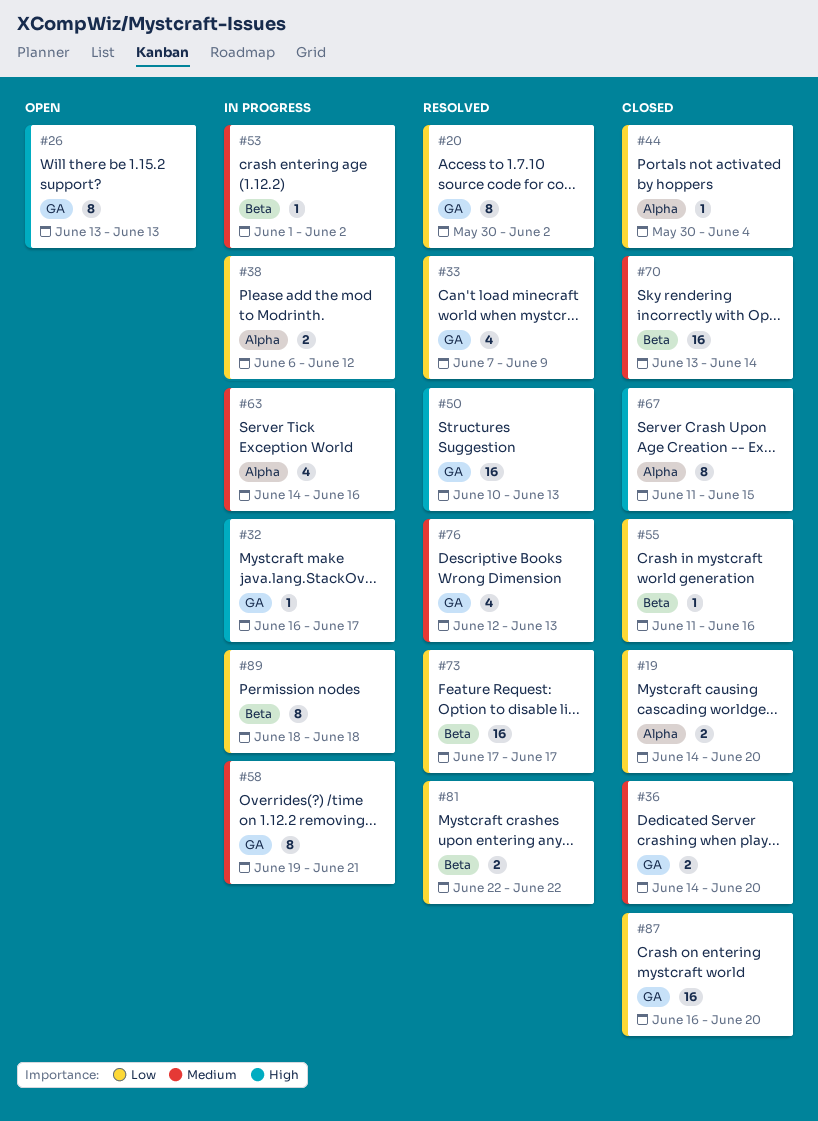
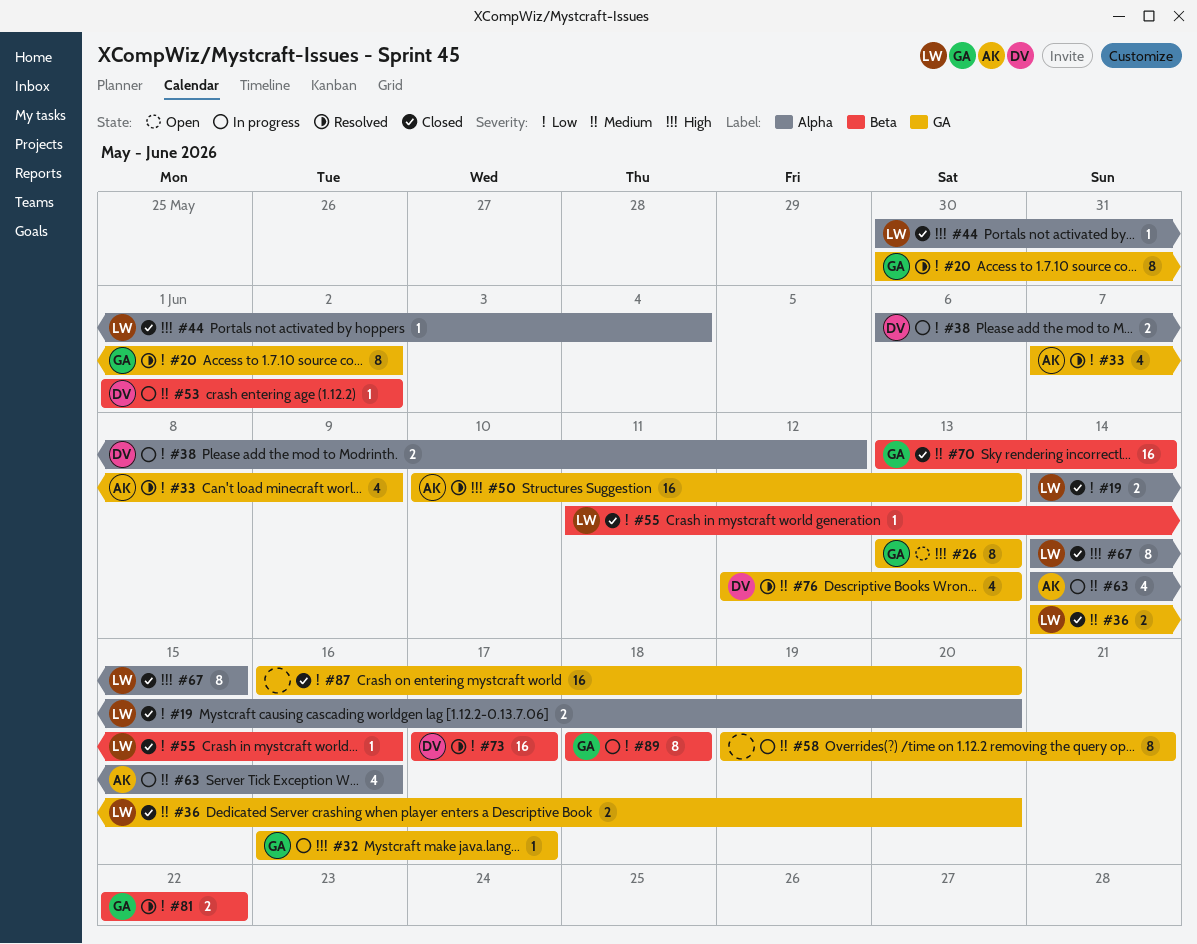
#44, priority: Low -> High
#67, start: Jun 11 -> Jun 14

